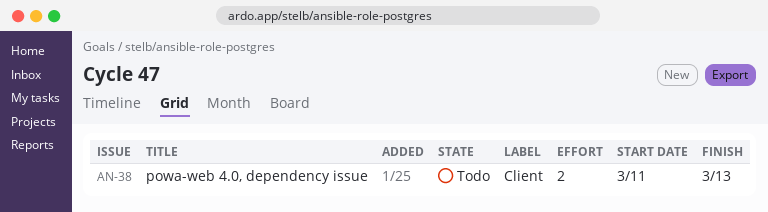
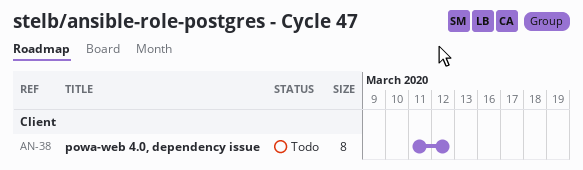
AN-38, estimate: 2 -> 8
AN-38, due: Mar 13 -> Mar 12

